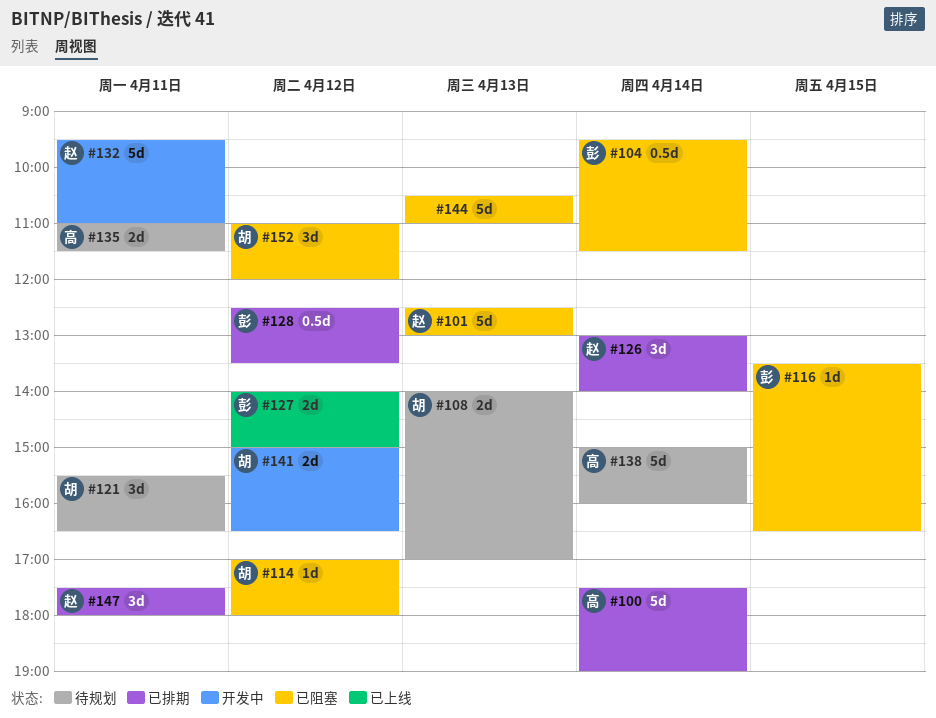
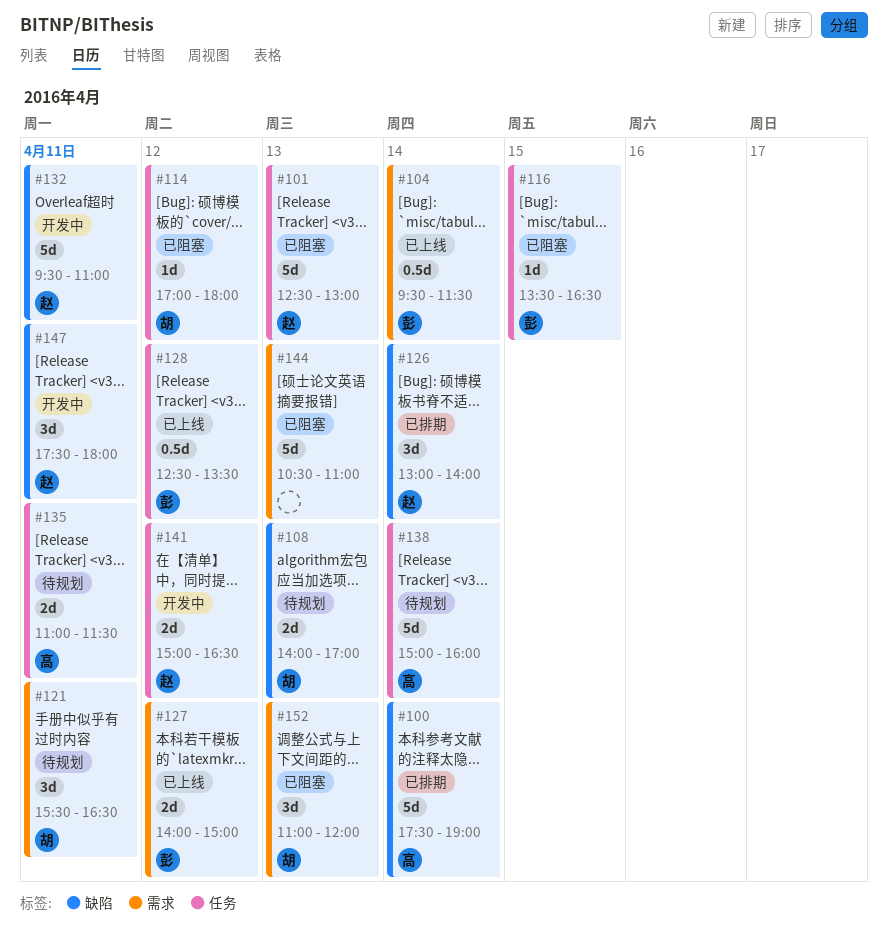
#104, status: 已阻塞 -> 已上线
#128, status: 已排期 -> 已上线
#141, owner: 胡 -> 赵
#147, status: 已排期 -> 开发中
#152, day: Apr 12 -> Apr 13

